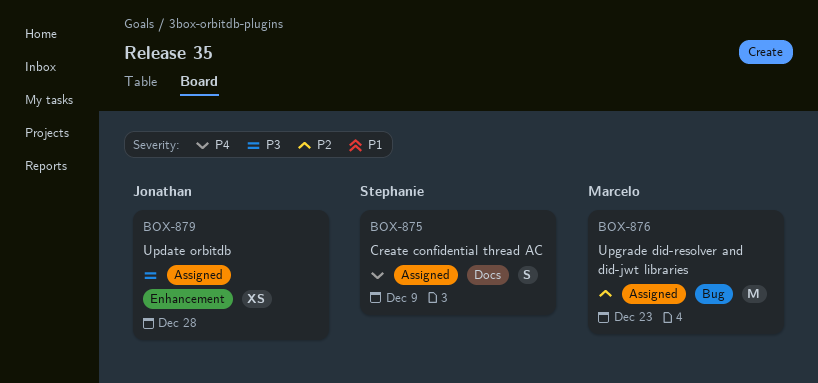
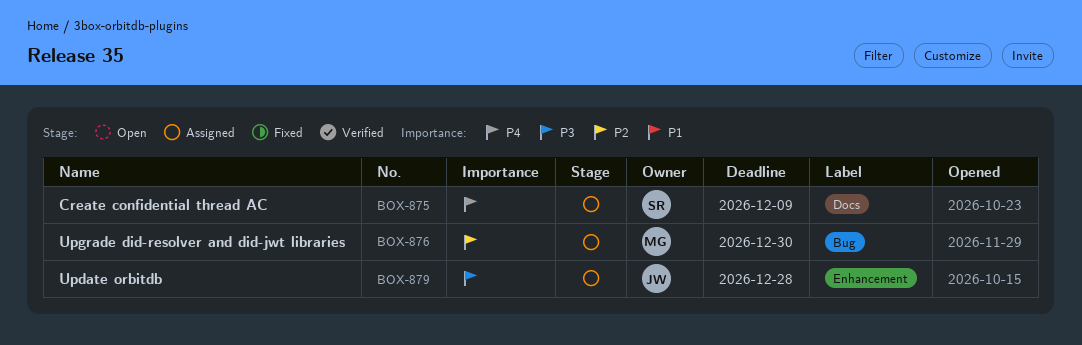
BOX-876, due: Dec 23 -> Dec 30

